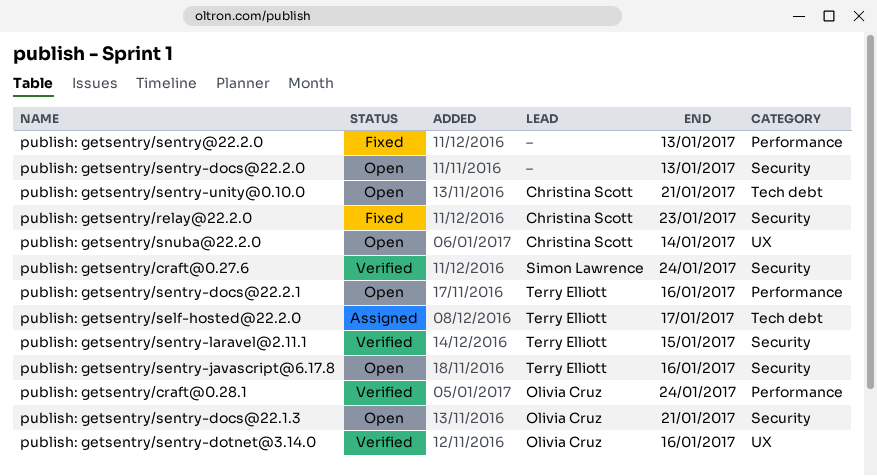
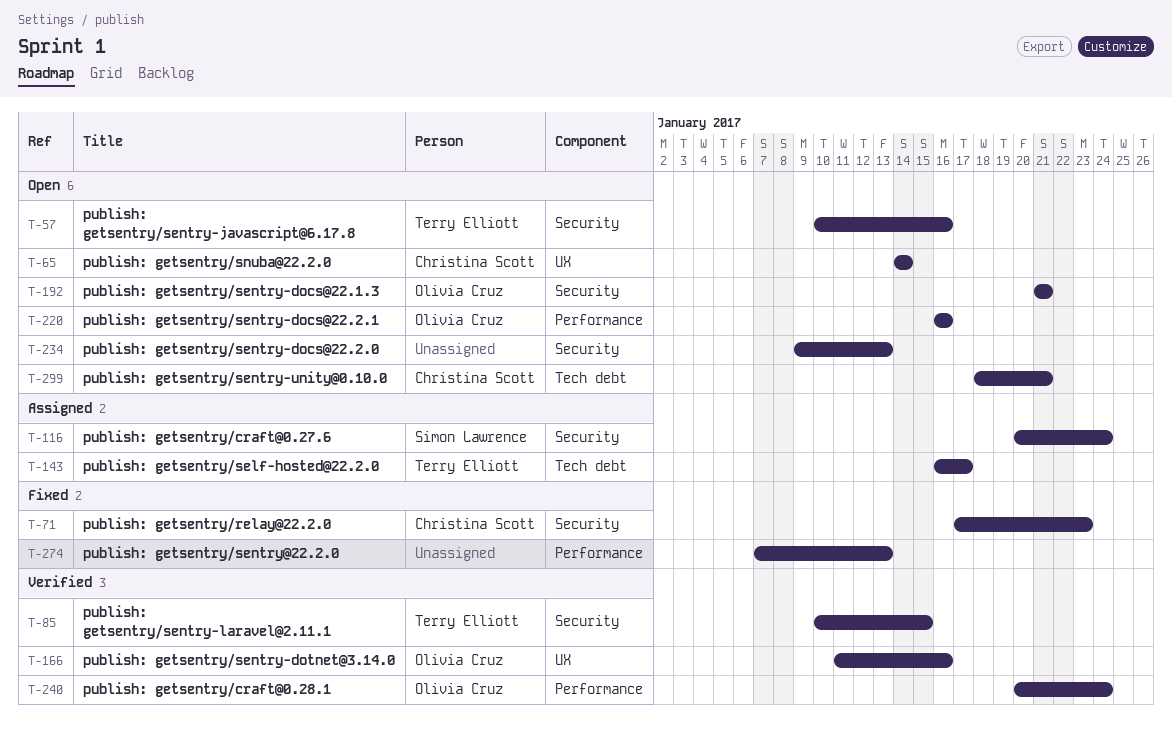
publish: getsentry/craft@0.27.6, status: Verified -> Assigned
publish: getsentry/sentry-docs@22.2.1, owner: Terry Elliott -> Olivia Cruz

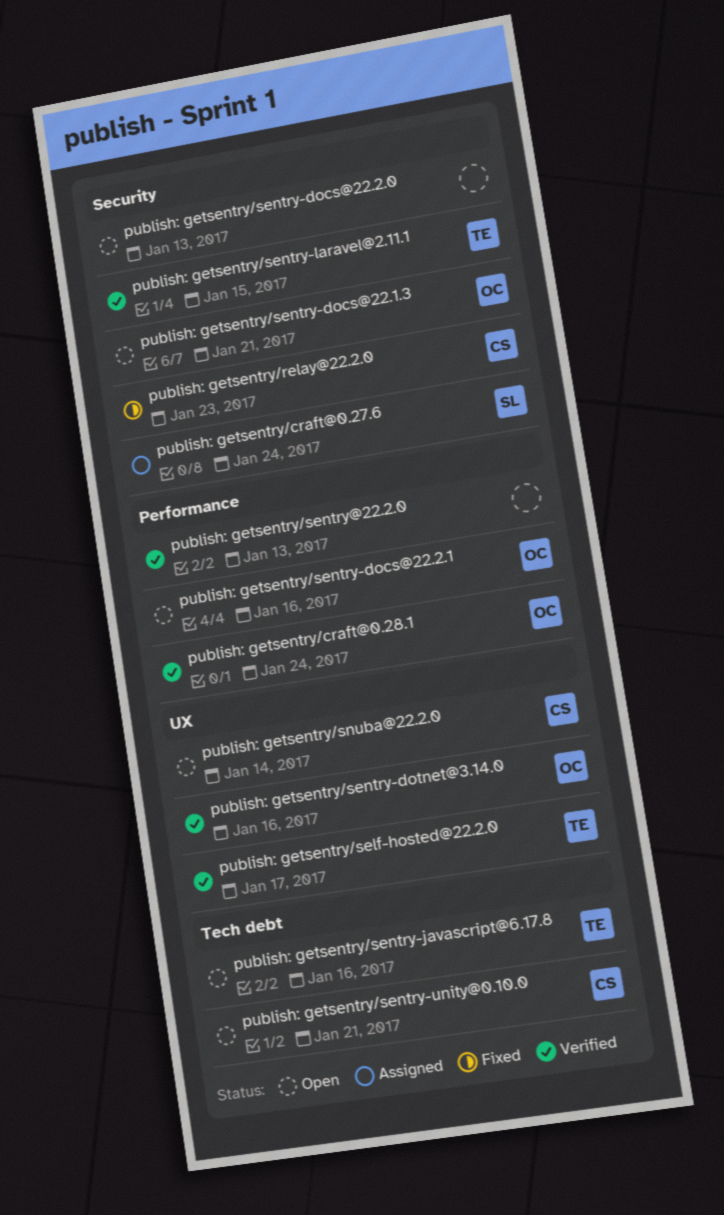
publish: getsentry/self-hosted@22.2.0, status: Assigned -> Verified
publish: getsentry/self-hosted@22.2.0, label: Tech debt -> UX
publish: getsentry/sentry-javascript@6.17.8, label: Security -> Tech debt
publish: getsentry/sentry@22.2.0, status: Fixed -> Verified

